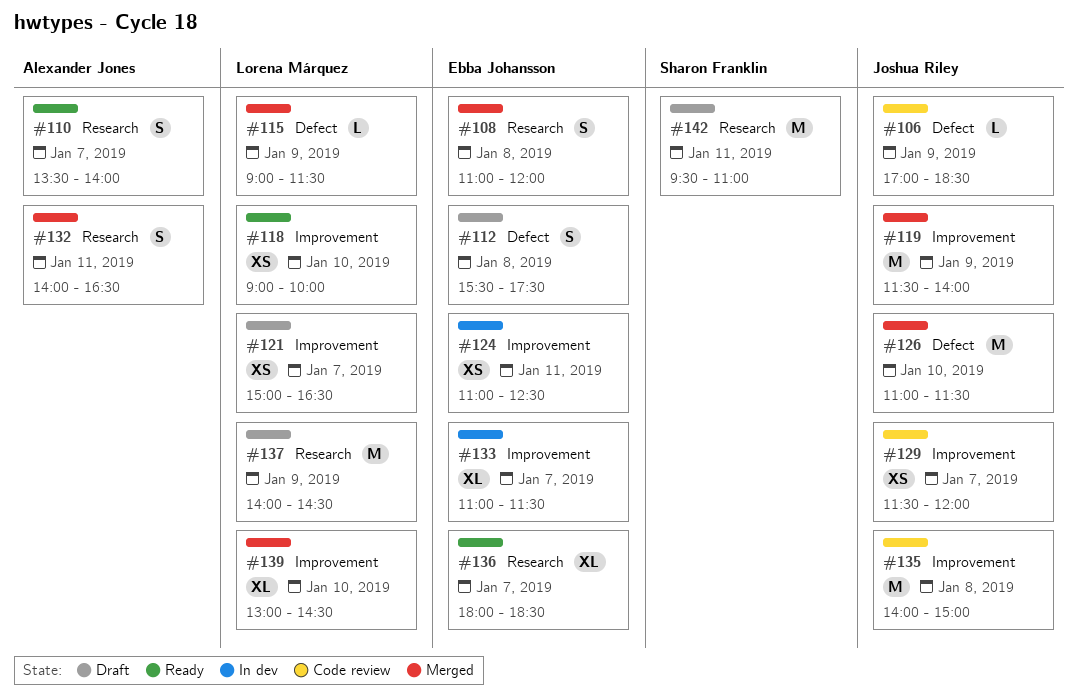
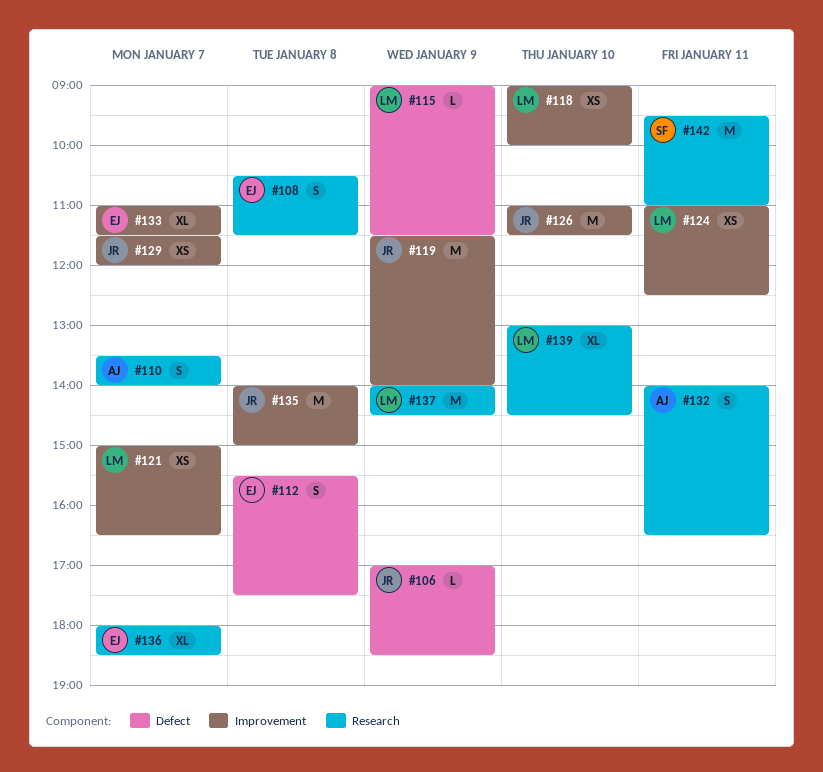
#108, begins: 11:00 -> 10:30
#108, ends: 12:00 -> 11:30
#124, owner: Ebba Johansson -> Lorena Márquez
#126, label: Defect -> Improvement
#139, label: Improvement -> Research

